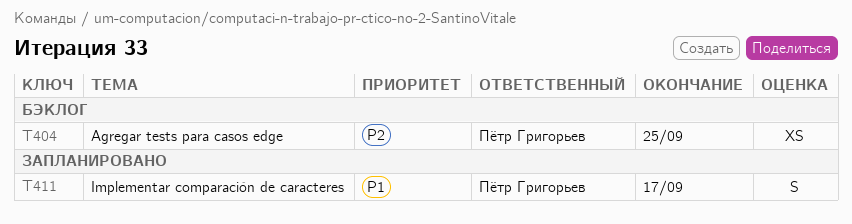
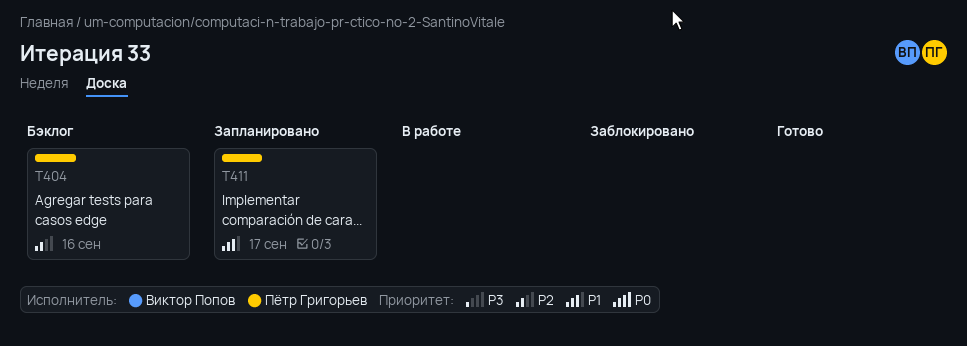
T404, due: Sep 25 -> Sep 16

